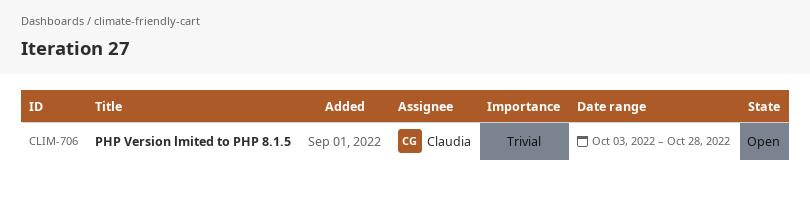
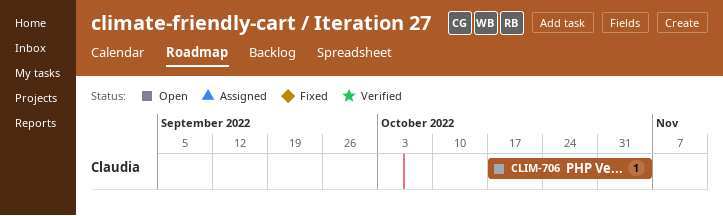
CLIM-706, start: Oct 3 -> Oct 17
CLIM-706, due: Oct 28 -> Nov 4

